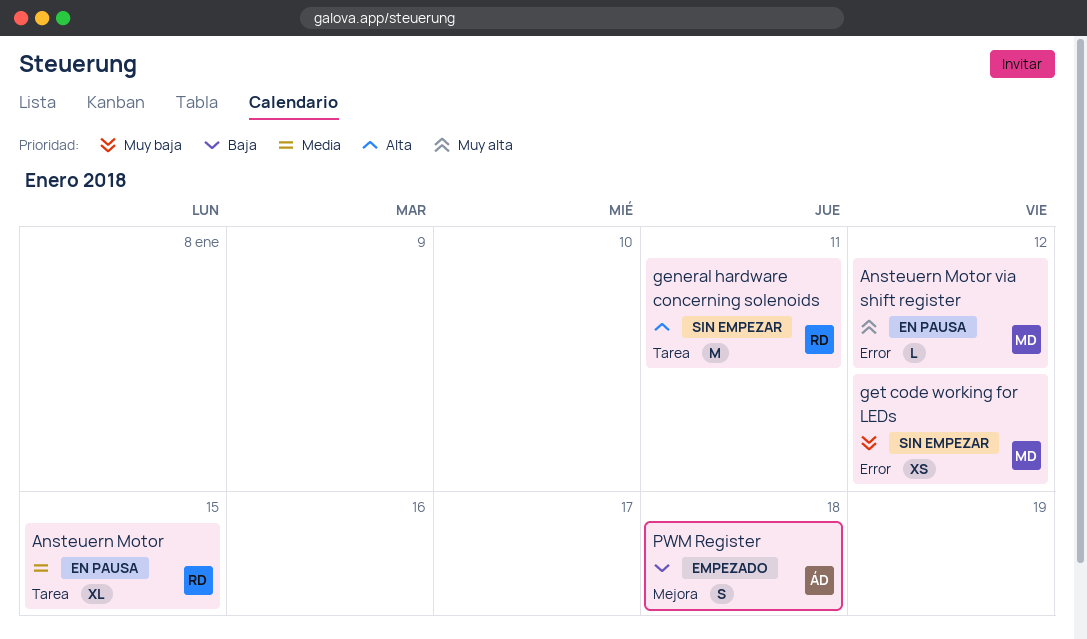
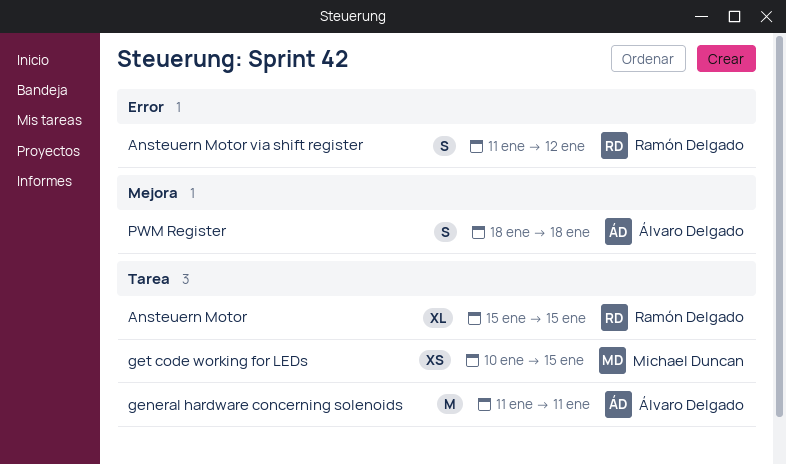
Ansteuern Motor via shift register, owner: Michael Duncan -> Ramón Delgado
Ansteuern Motor via shift register, estimate: L -> S
general hardware concerning solenoids, owner: Ramón Delgado -> Álvaro Delgado
get code working for LEDs, label: Error -> Tarea
get code working for LEDs, due: Jan 12 -> Jan 15

